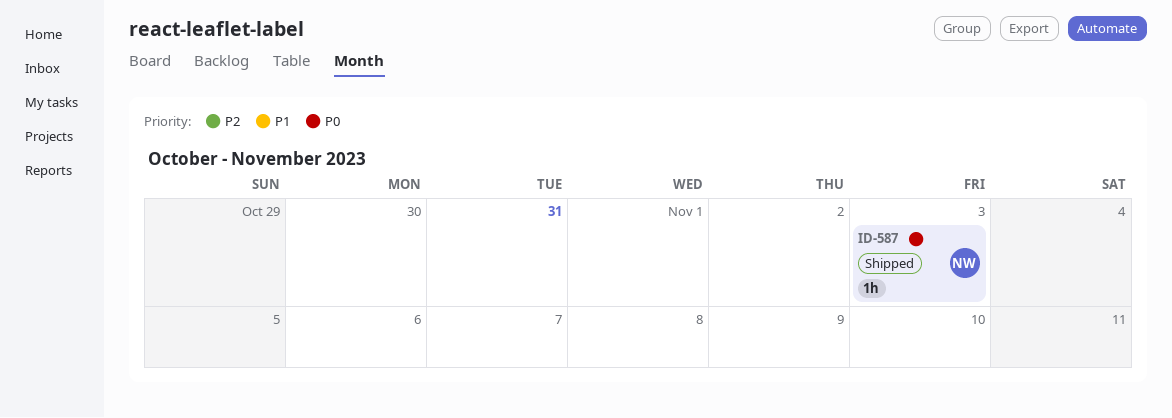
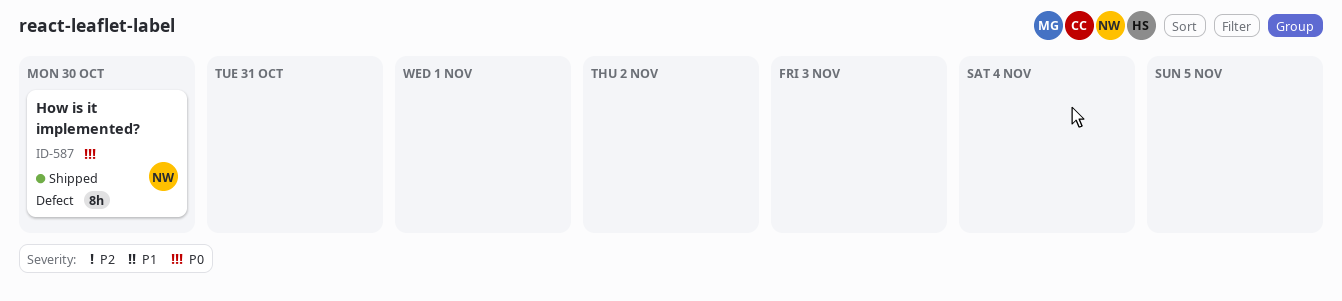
ID-587, estimate: 1h -> 8h
ID-587, due: Nov 3 -> Oct 30

